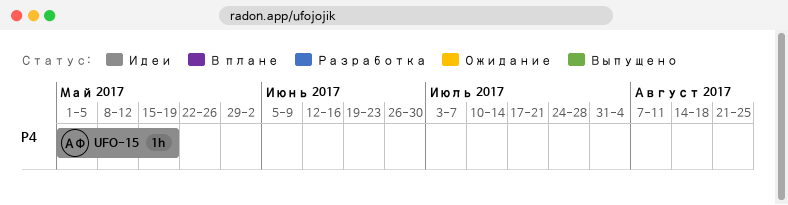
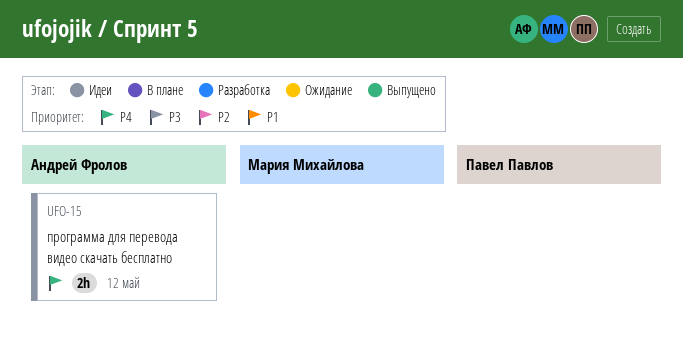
UFO-15, estimate: 1h -> 2h
UFO-15, due: May 19 -> May 12

